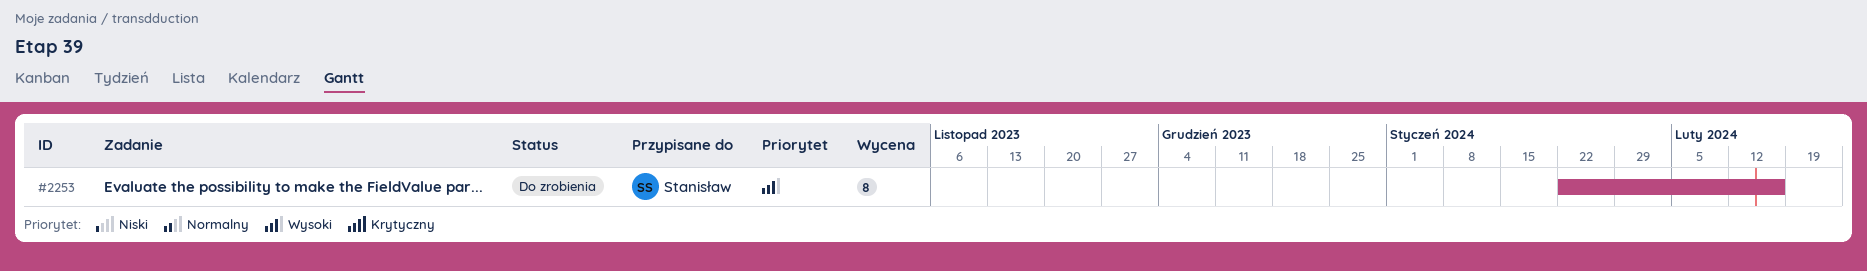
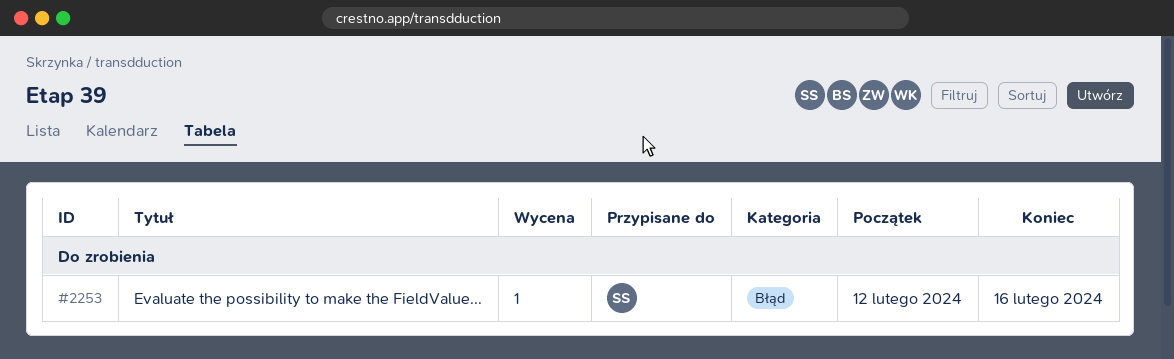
#2253, estimate: 8 -> 1
#2253, start: Jan 22 -> Feb 12

